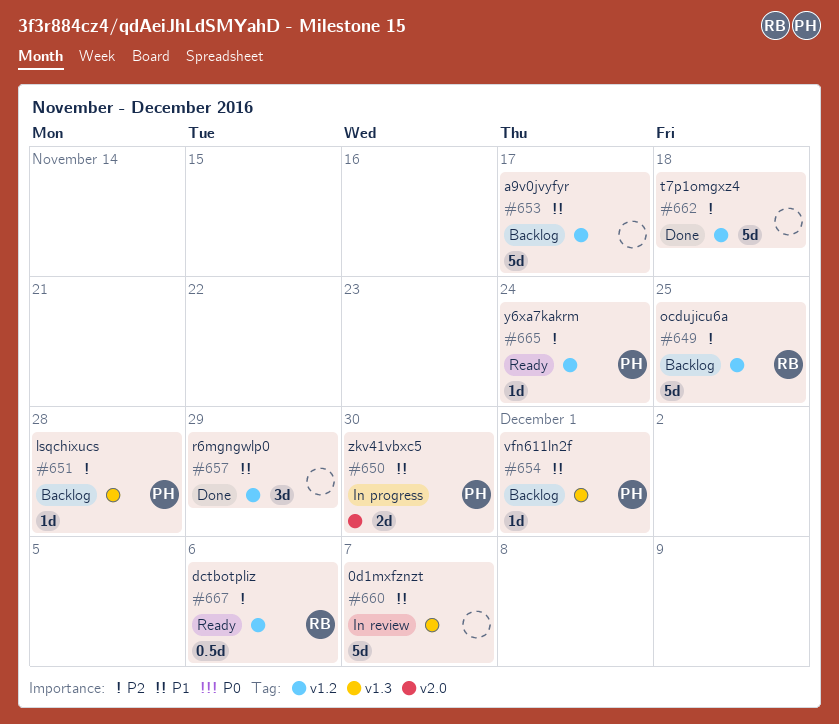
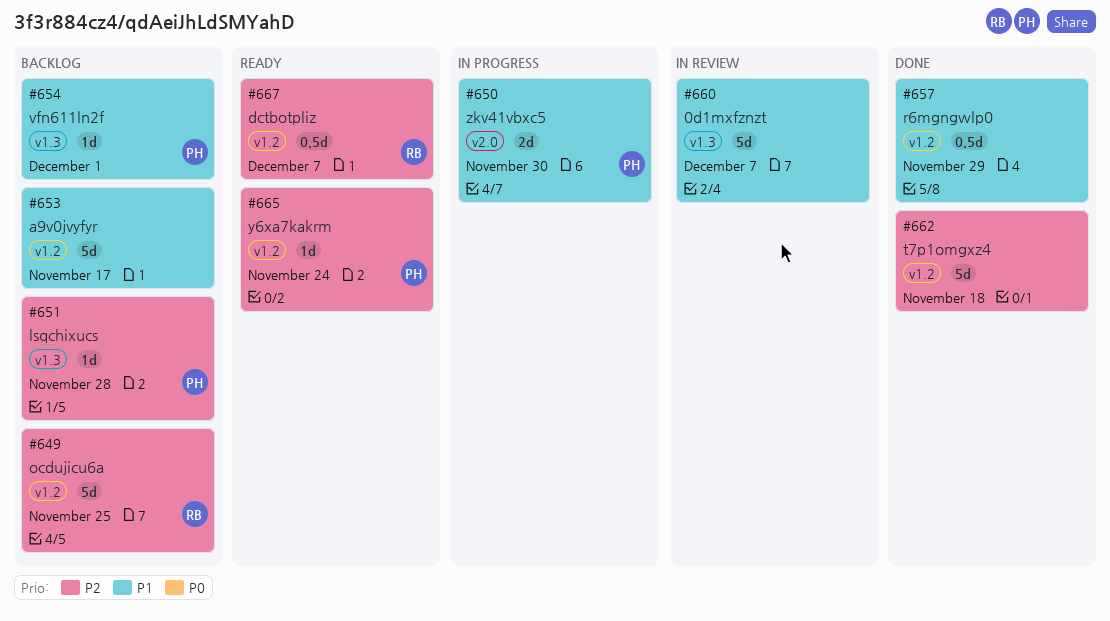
#657, estimate: 3d -> 0.5d
#667, due: Dec 6 -> Dec 7

